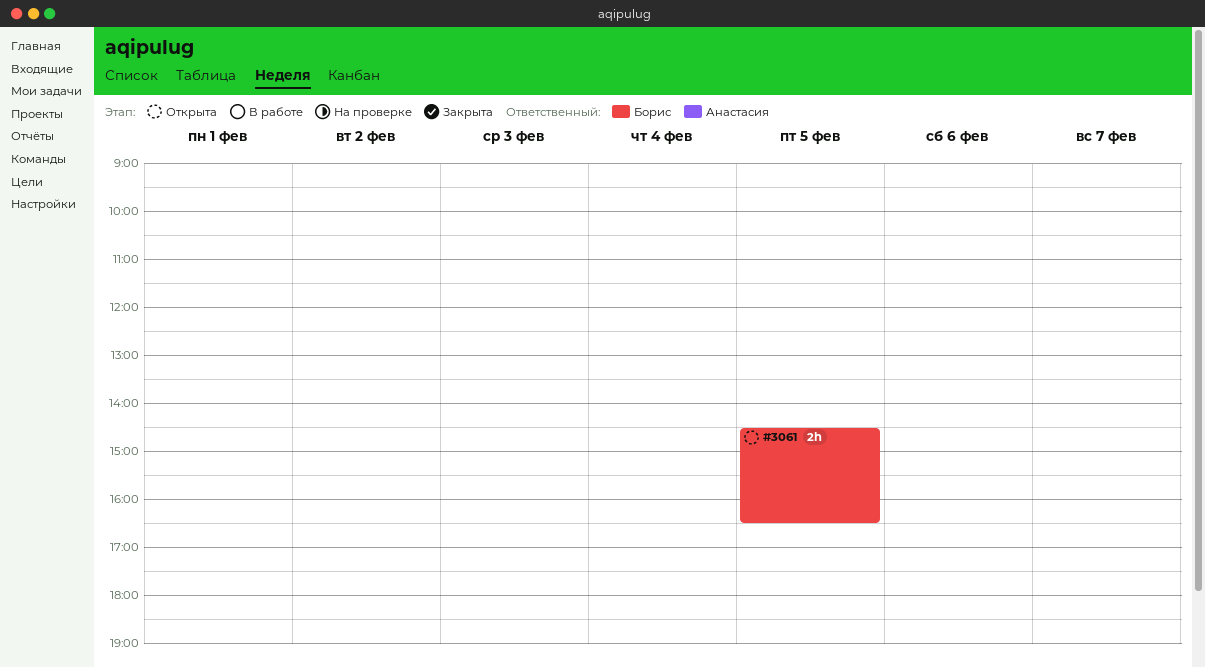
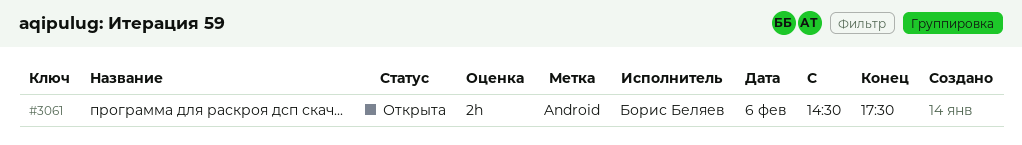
#3061, day: Feb 5 -> Feb 6
#3061, ends: 16:30 -> 17:30

